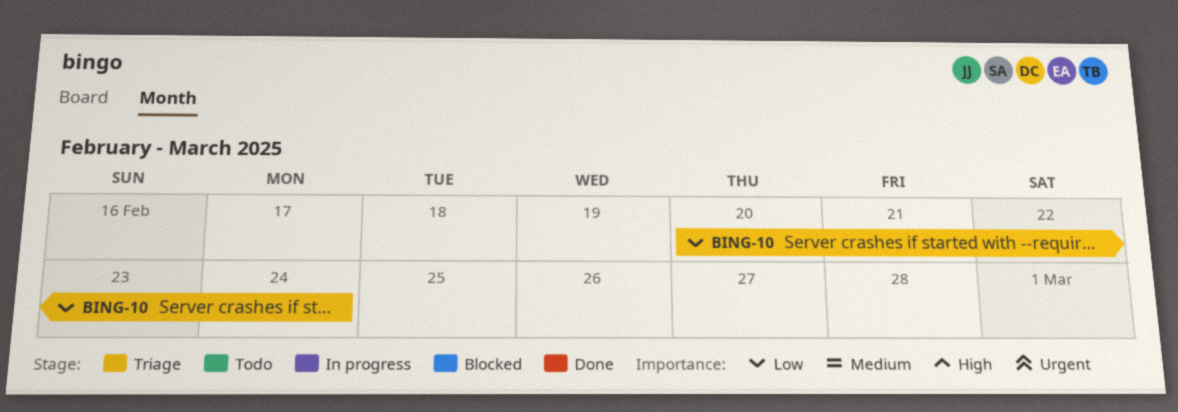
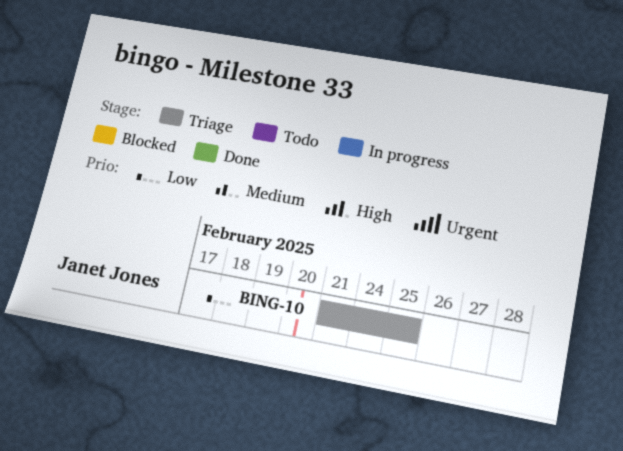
BING-10, start: Feb 20 -> Feb 21
BING-10, due: Feb 24 -> Feb 25

